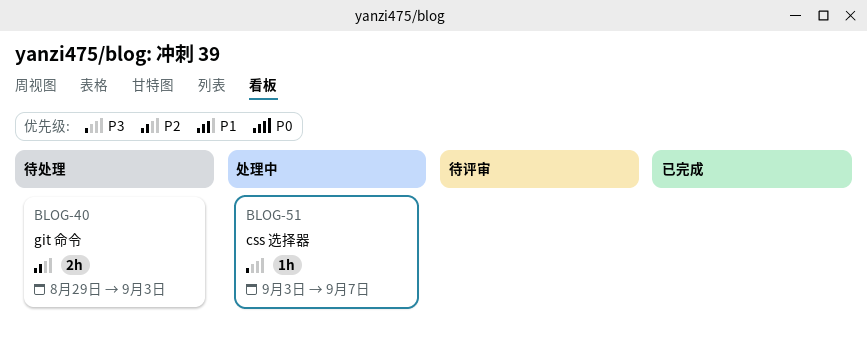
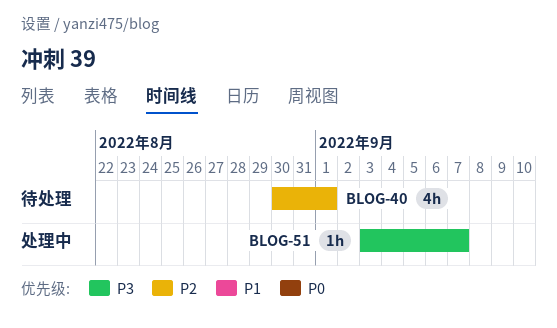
BLOG-40, estimate: 2h -> 4h
BLOG-40, start: Aug 29 -> Aug 30
BLOG-40, due: Sep 3 -> Sep 1

